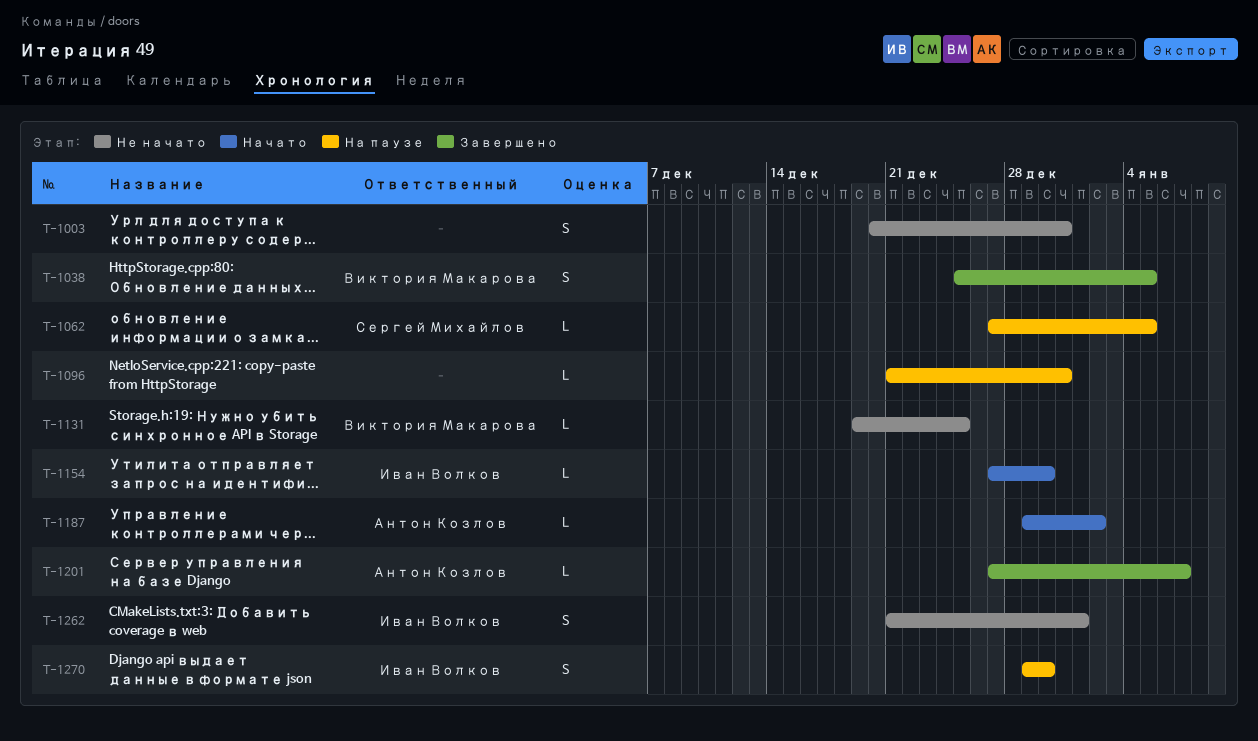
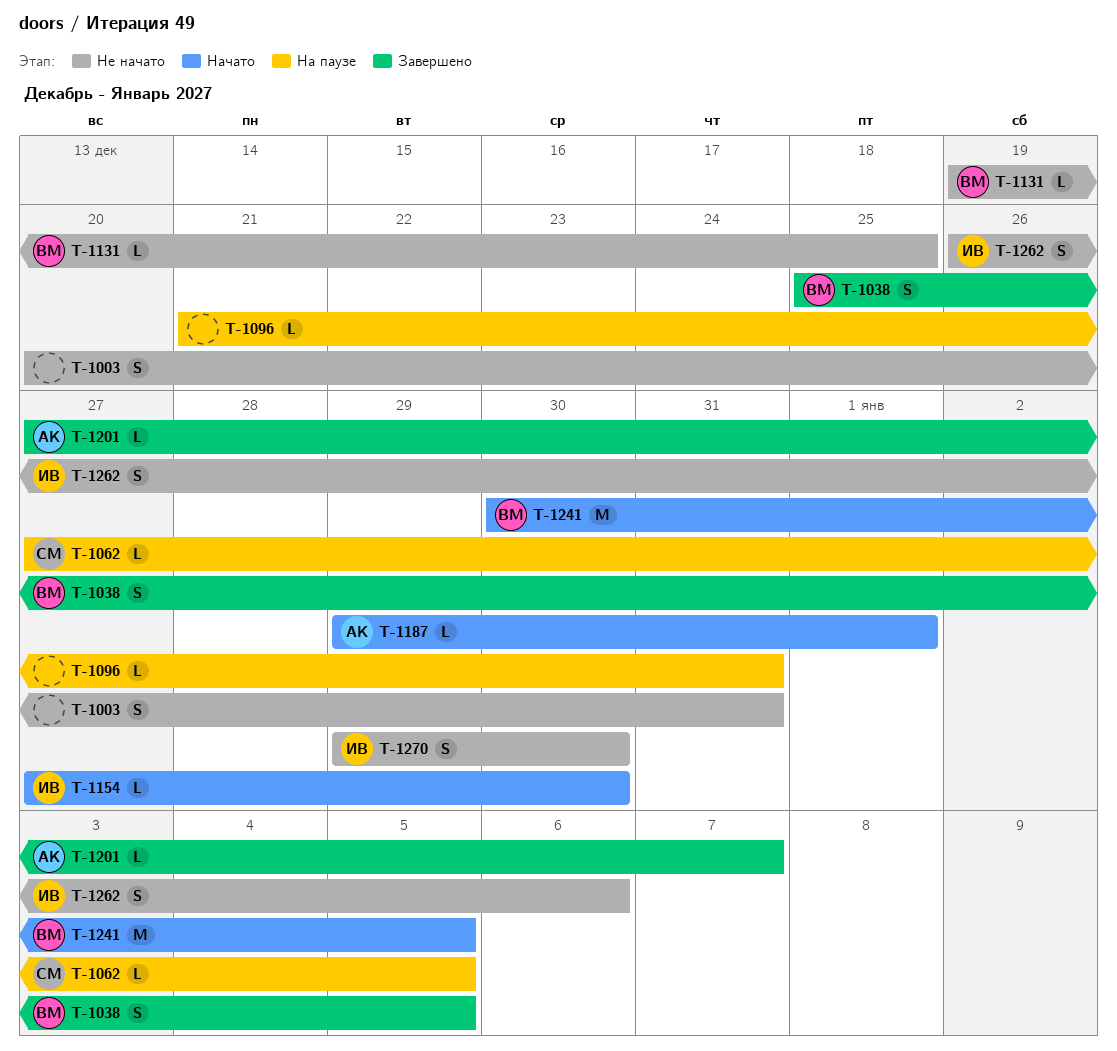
T-1187, due: Jan 2 -> Jan 1
T-1241: none -> present
T-1262, start: Dec 21 -> Dec 26
T-1262, due: Jan 1 -> Jan 6
T-1270, status: На паузе -> Не начато

